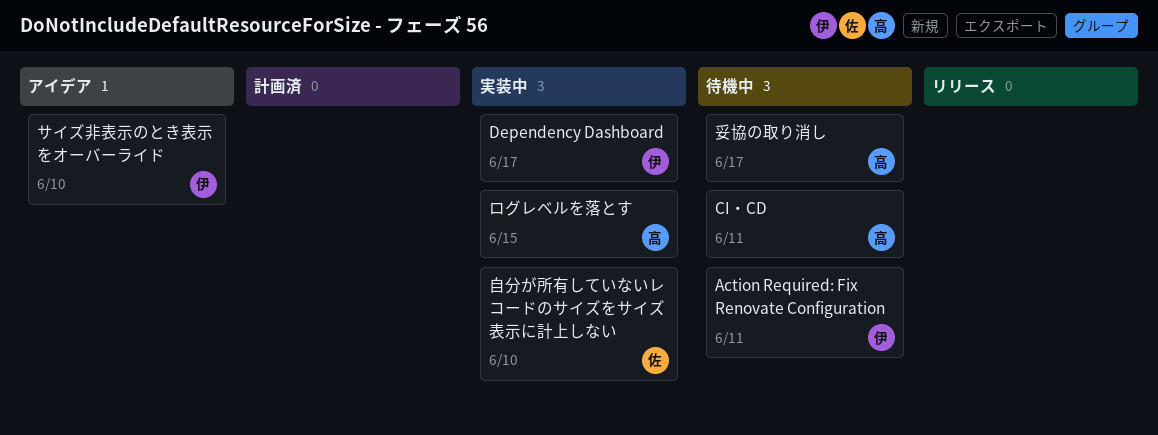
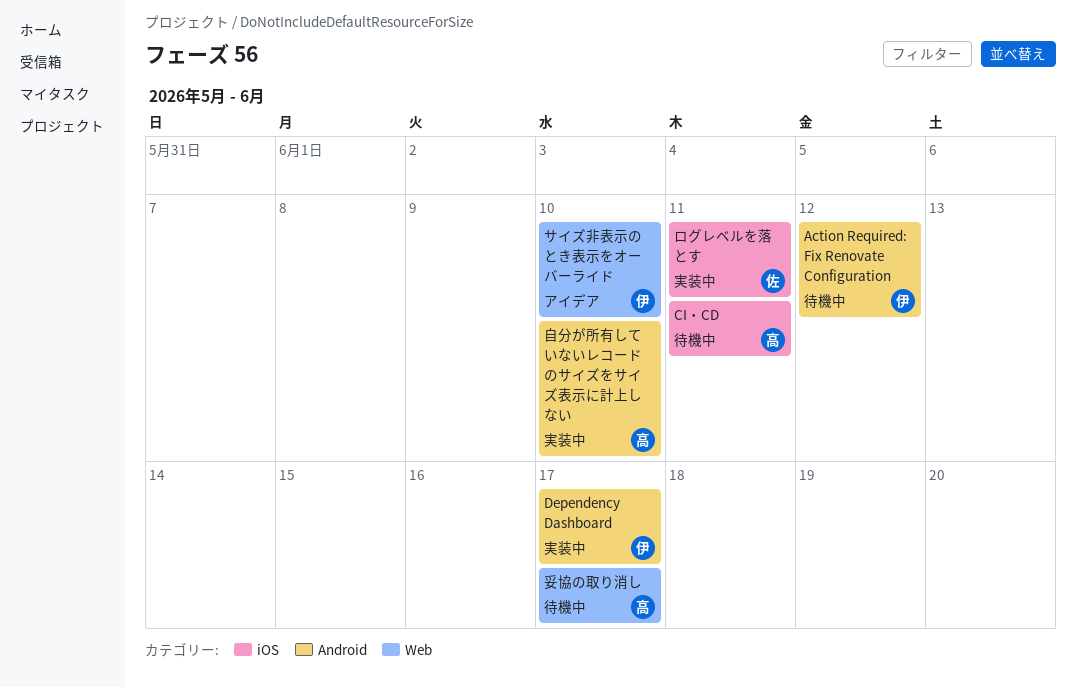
Action Required: Fix Renovate Configuration, due: Jun 11 -> Jun 12
ログレベルを落とす, owner: 高 -> 佐
ログレベルを落とす, due: Jun 15 -> Jun 11
自分が所有していないレコードのサイズをサイズ表示に計上しない, owner: 佐 -> 高

